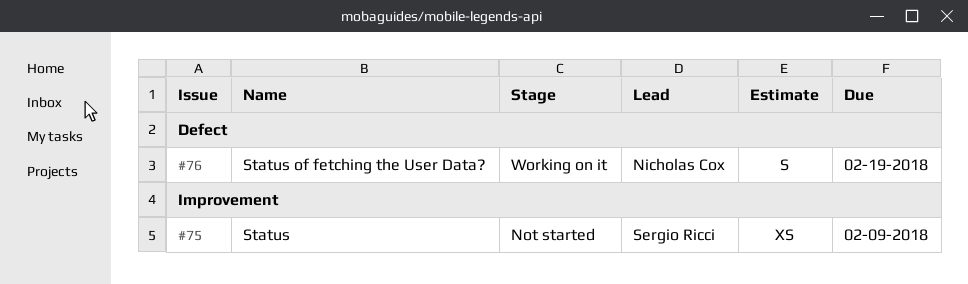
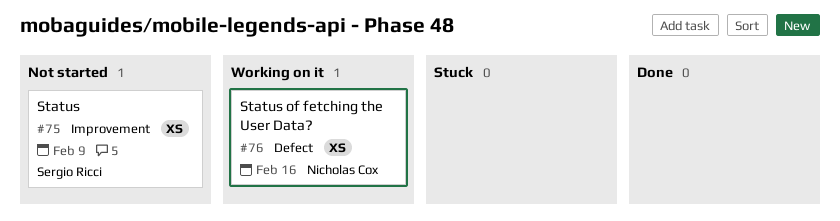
#76, estimate: S -> XS
#76, due: Feb 19 -> Feb 16

